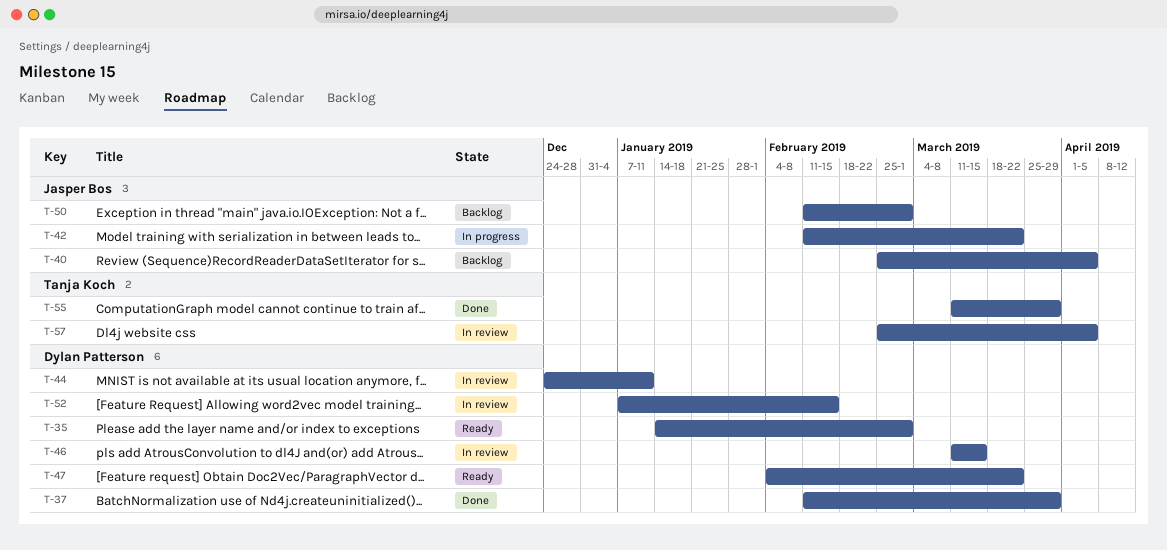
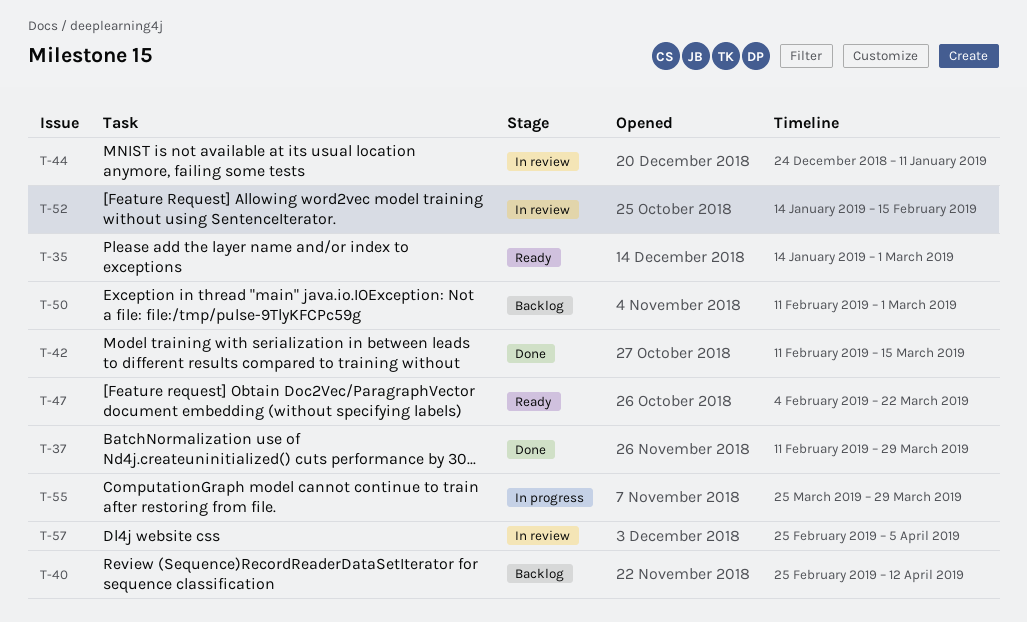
T-40, due: Apr 5 -> Apr 12
T-42, status: In progress -> Done
T-42, due: Mar 22 -> Mar 15
T-46: present -> none
T-52, start: Jan 7 -> Jan 14
T-55, status: Done -> In progress
T-55, start: Mar 11 -> Mar 25

